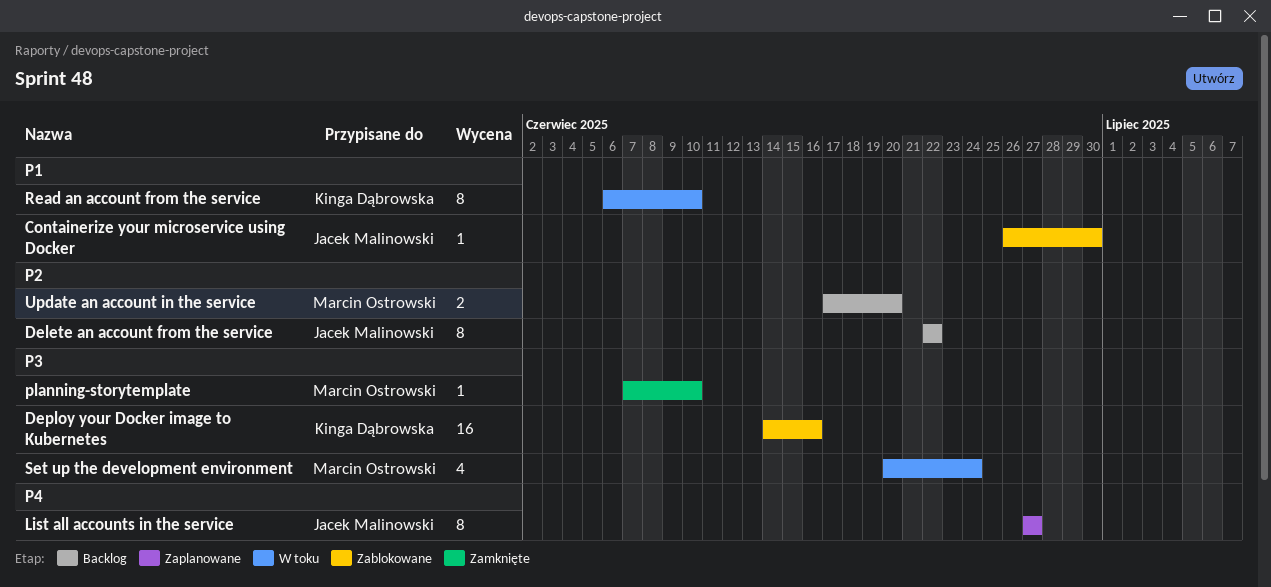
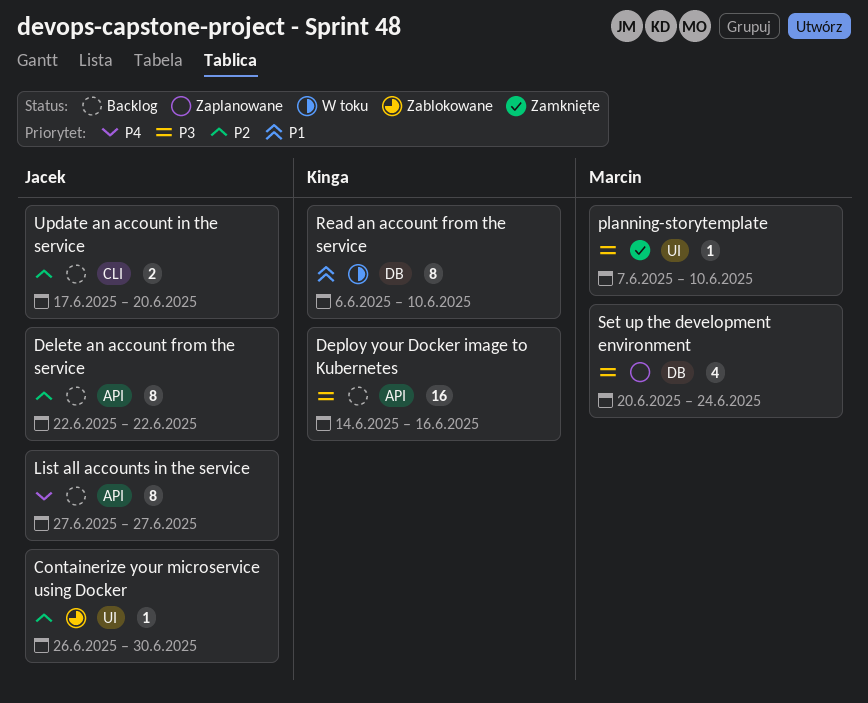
Containerize your microservice using Docker, priority: P1 -> P2
Deploy your Docker image to Kubernetes, status: Zablokowane -> Backlog
List all accounts in the service, status: Zaplanowane -> Backlog
Set up the development environment, status: W toku -> Zaplanowane
Update an account in the service, owner: Marcin Ostrowski -> Jacek Malinowski

